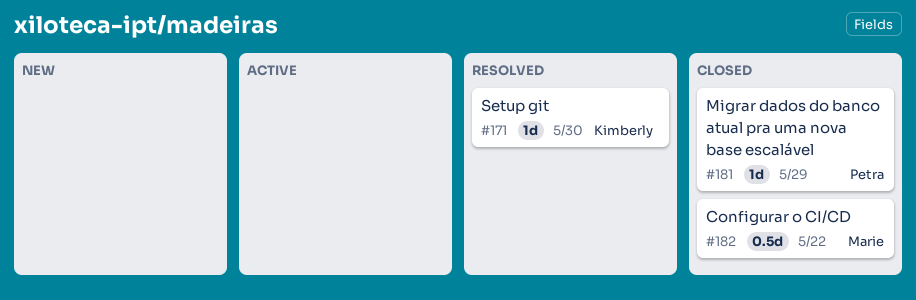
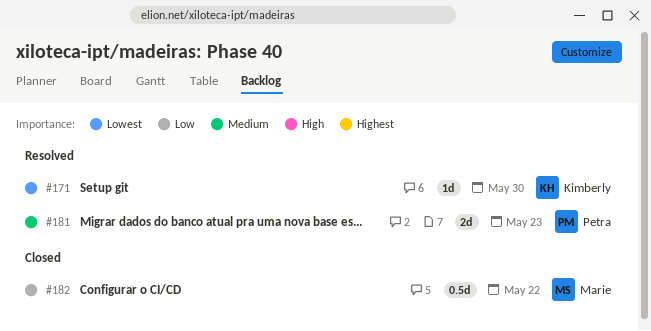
#181, status: Closed -> Resolved
#181, estimate: 1d -> 2d
#181, due: May 29 -> May 23

